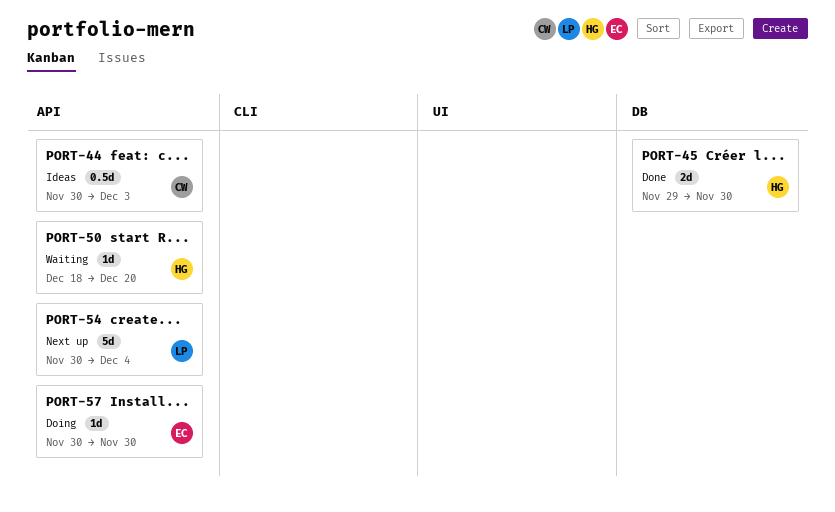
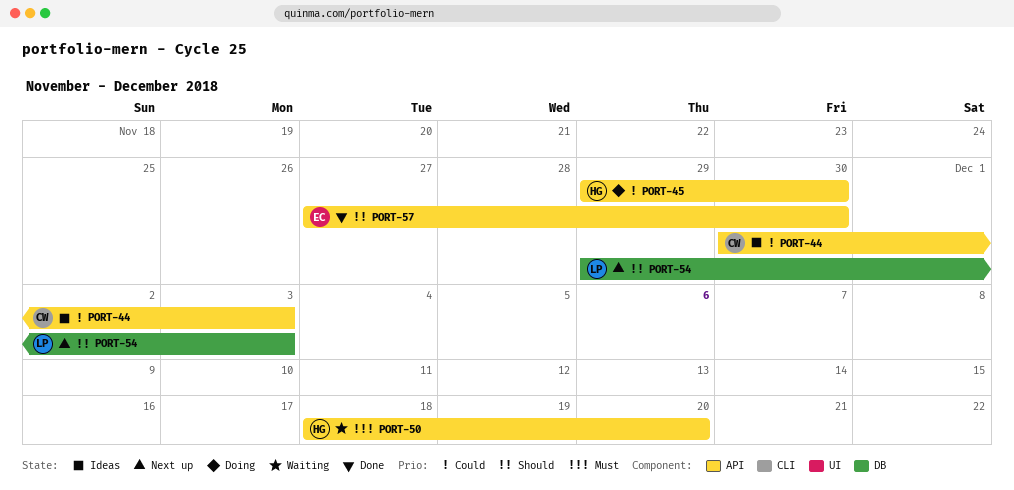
PORT-45, status: Done -> Doing
PORT-45, label: DB -> API
PORT-54, label: API -> DB
PORT-54, start: Nov 30 -> Nov 29
PORT-54, due: Dec 4 -> Dec 3
PORT-57, status: Doing -> Done
PORT-57, start: Nov 30 -> Nov 27

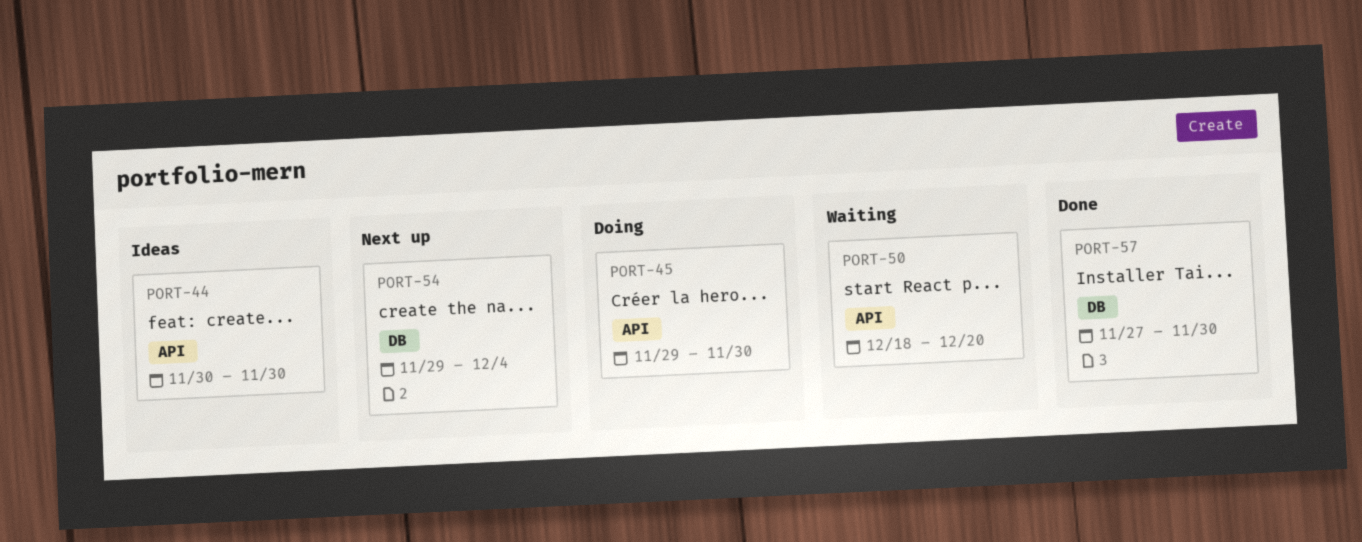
PORT-44, due: Dec 3 -> Nov 30
PORT-54, due: Dec 3 -> Dec 4
PORT-57, label: API -> DB

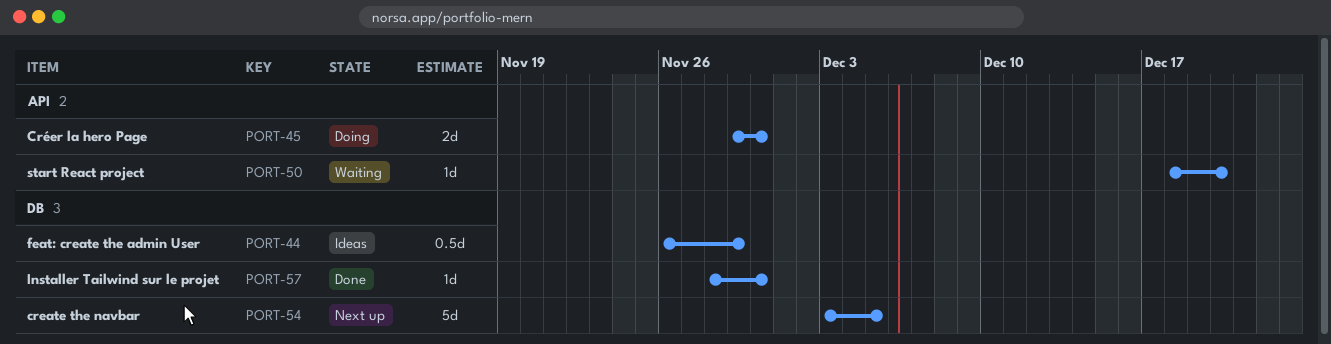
PORT-44, label: API -> DB
PORT-44, start: Nov 30 -> Nov 26
PORT-44, due: Nov 30 -> Nov 29
PORT-54, start: Nov 29 -> Dec 3
PORT-54, due: Dec 4 -> Dec 5
PORT-57, start: Nov 27 -> Nov 28

